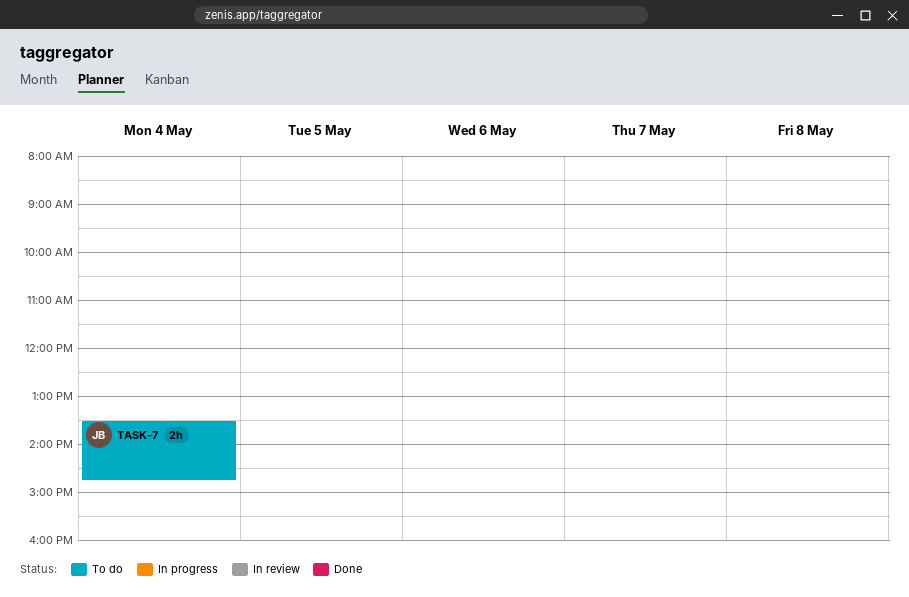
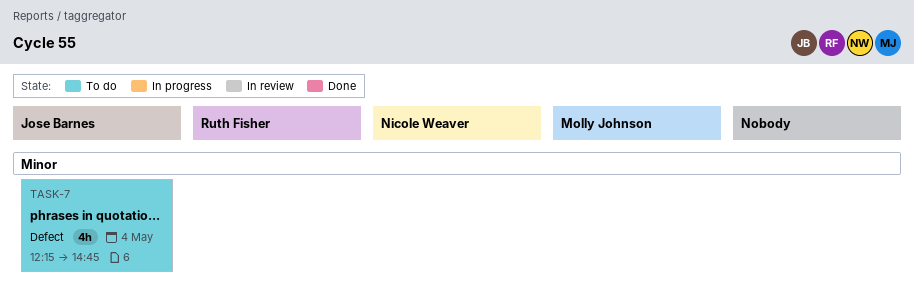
TASK-7, estimate: 2h -> 4h
TASK-7, begins: 13:30 -> 12:15

